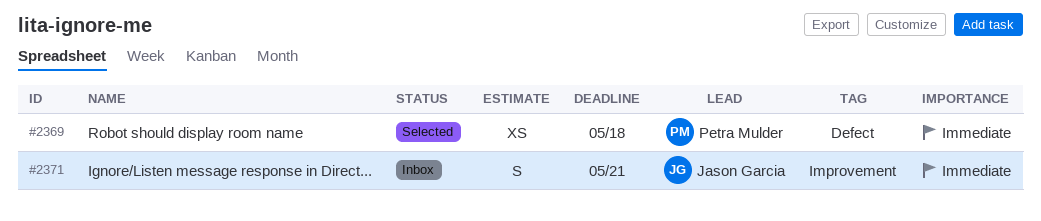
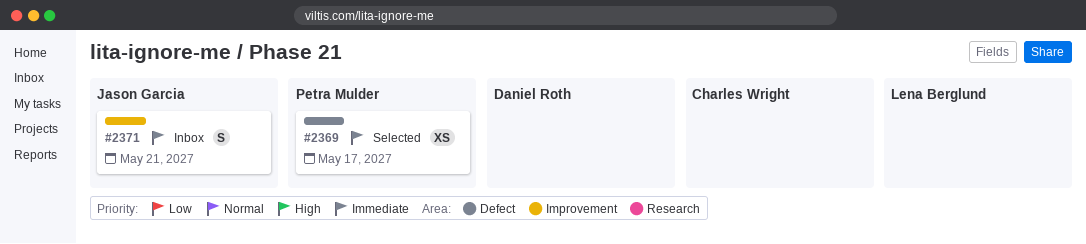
#2369, due: May 18 -> May 17

